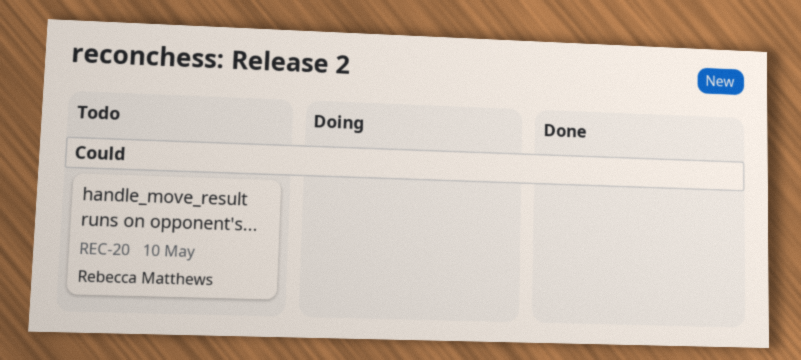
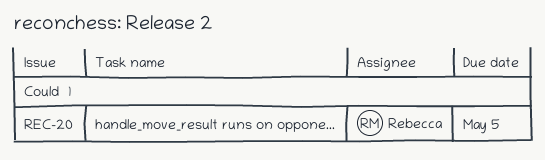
REC-20, due: May 10 -> May 5

